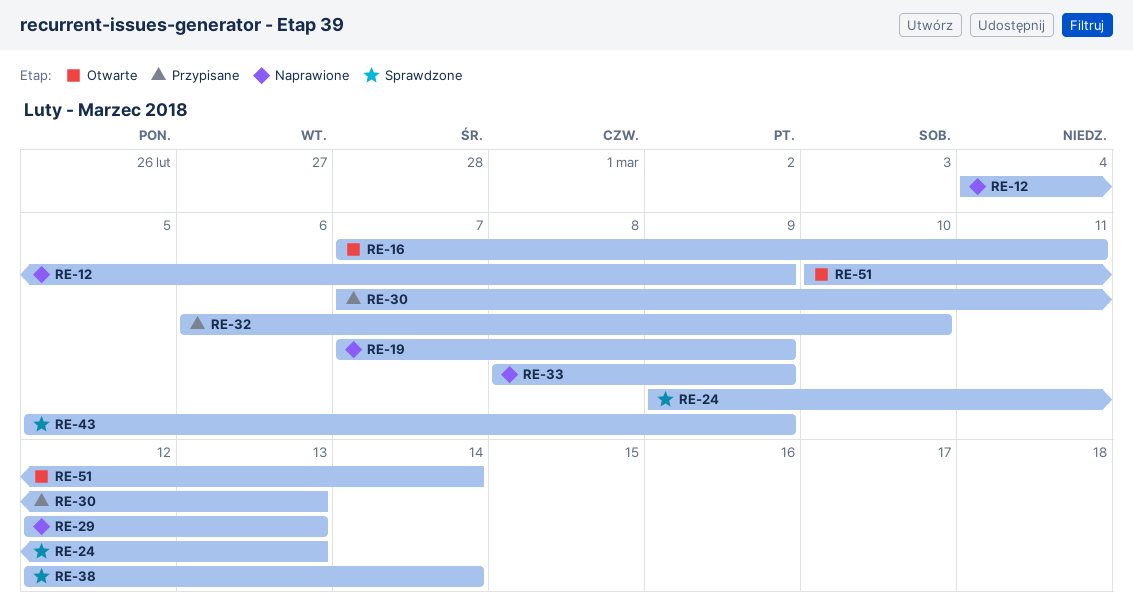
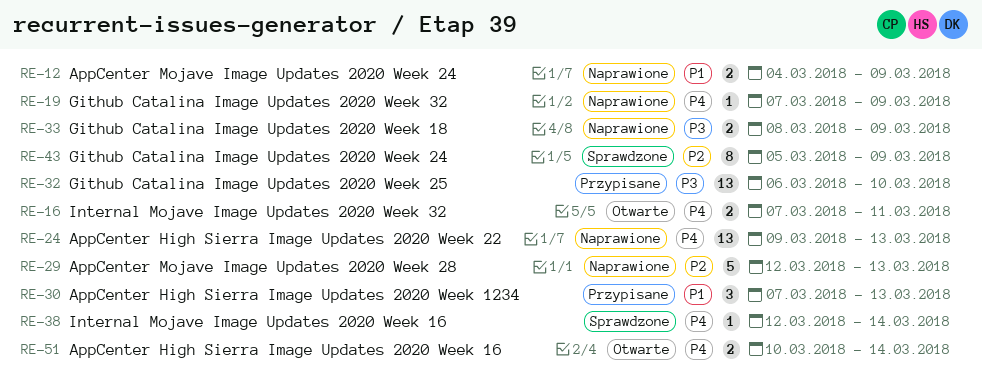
RE-24, status: Sprawdzone -> Naprawione

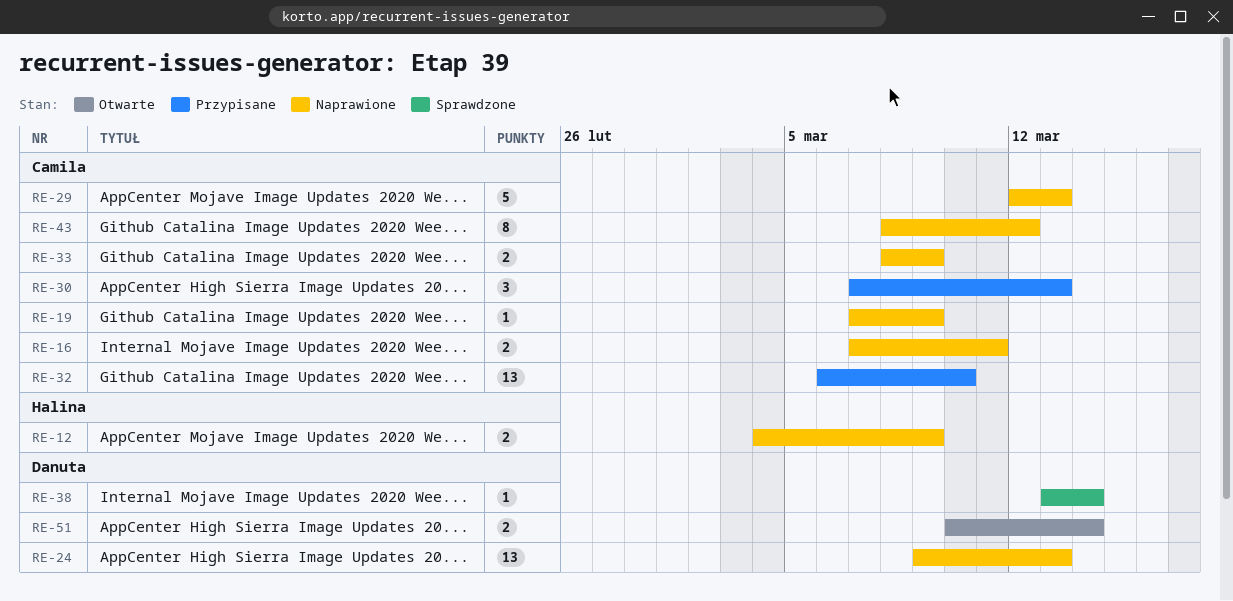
RE-16, status: Otwarte -> Naprawione
RE-38, start: Mar 12 -> Mar 13
RE-43, status: Sprawdzone -> Naprawione
RE-43, start: Mar 5 -> Mar 8
RE-43, due: Mar 9 -> Mar 12

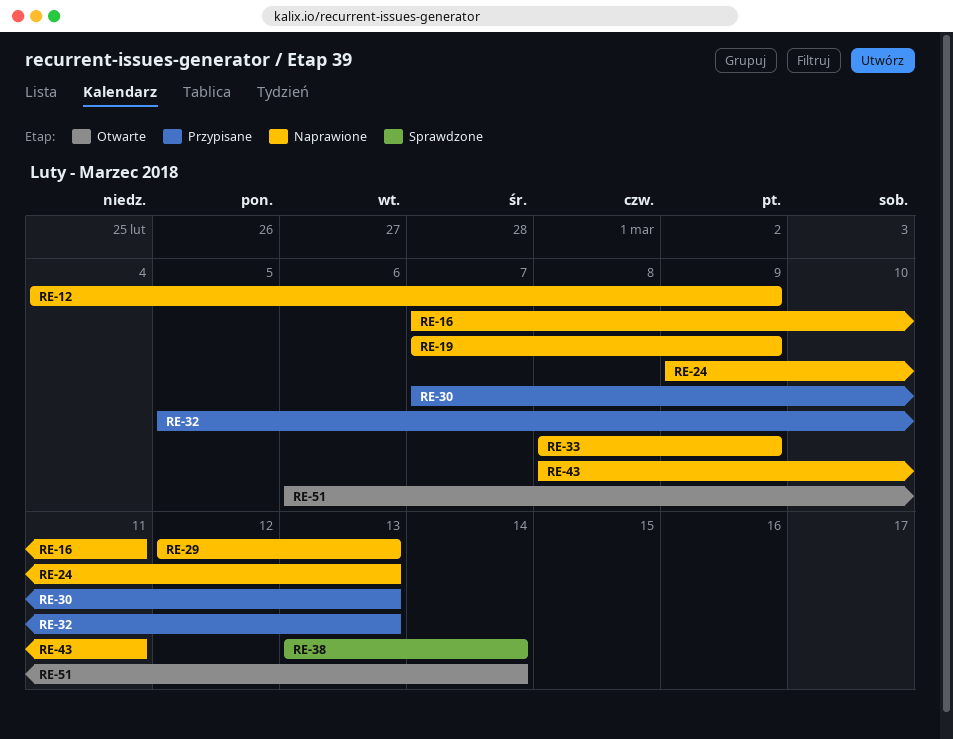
RE-32, start: Mar 6 -> Mar 5
RE-32, due: Mar 10 -> Mar 13
RE-43, due: Mar 12 -> Mar 11
RE-51, start: Mar 10 -> Mar 6

